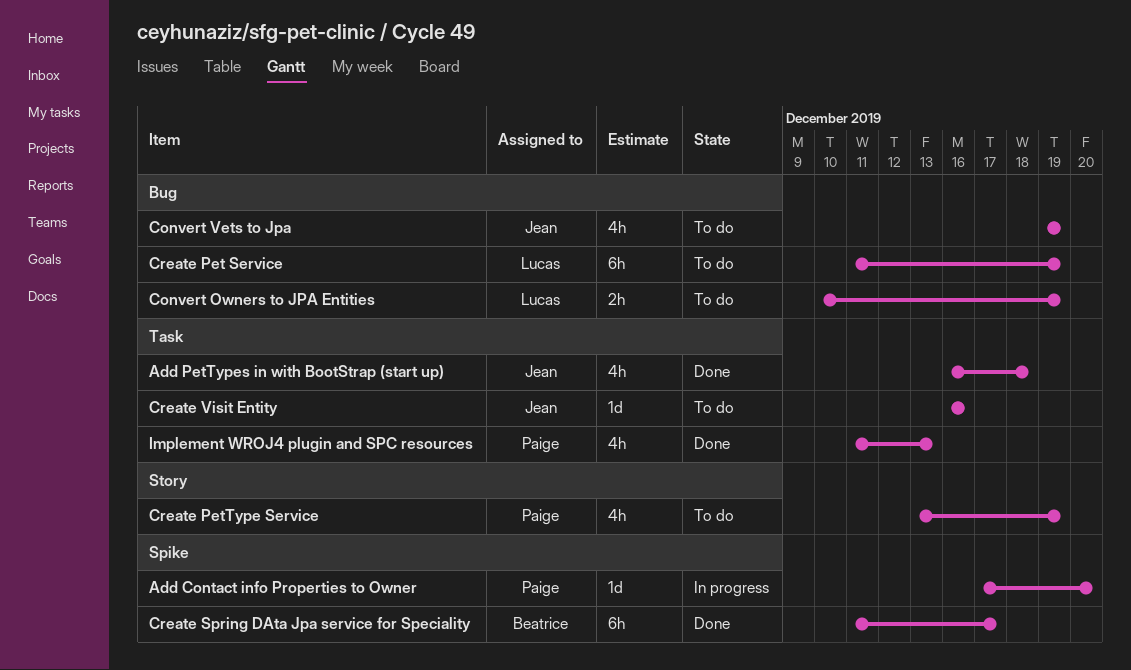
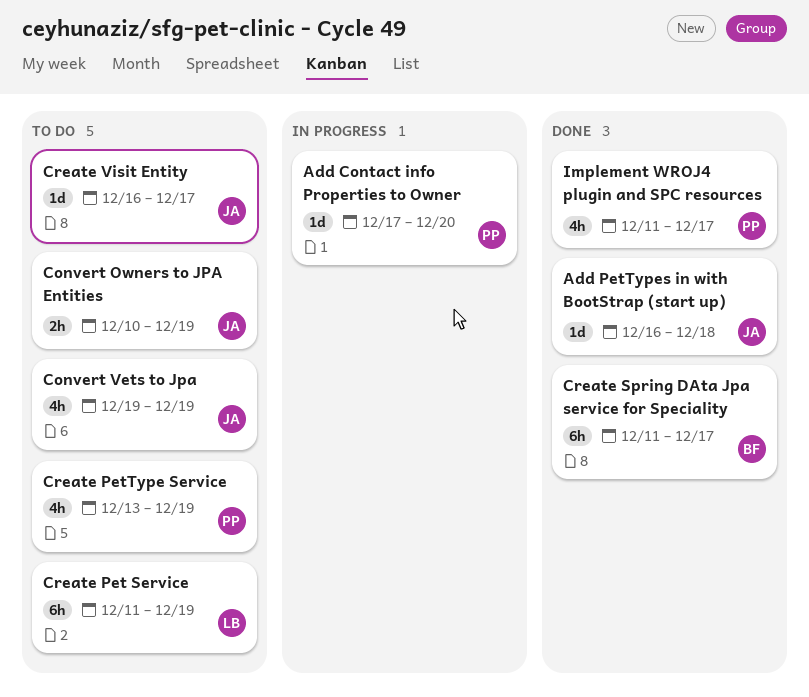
Add PetTypes in with BootStrap (start up), estimate: 4h -> 1d
Convert Owners to JPA Entities, owner: Lucas -> Jean
Create Visit Entity, due: Dec 16 -> Dec 17
Implement WROJ4 plugin and SPC resources, due: Dec 13 -> Dec 17

